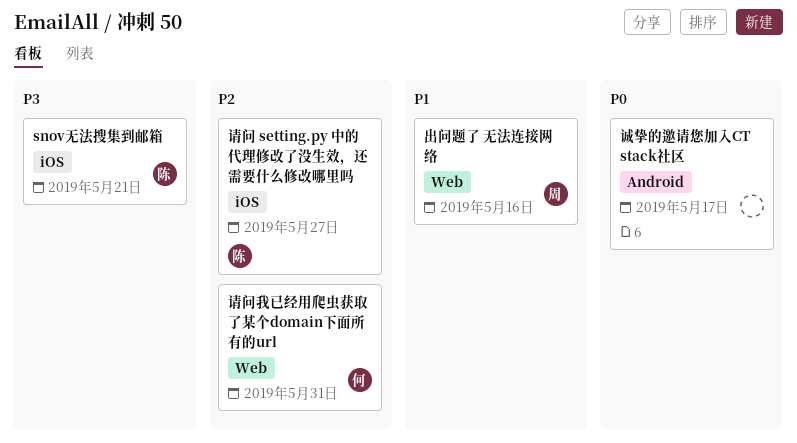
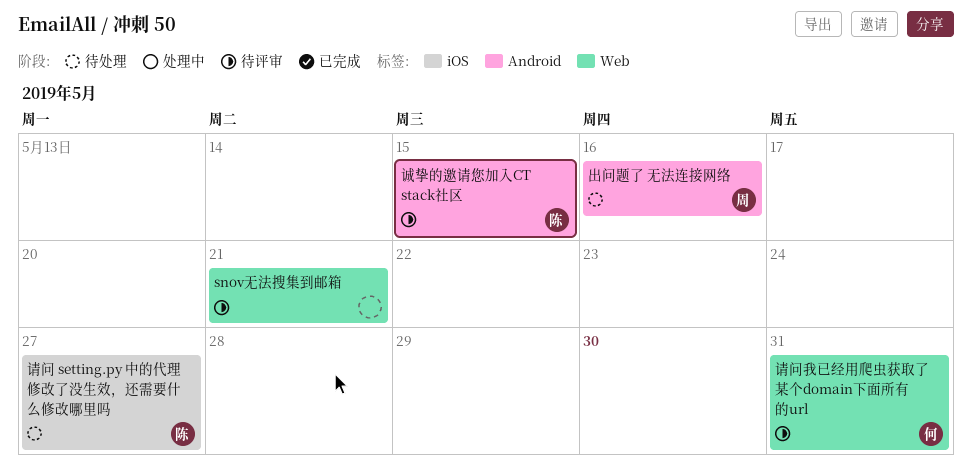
snov无法搜集到邮箱, owner: 陈 -> none
snov无法搜集到邮箱, label: iOS -> Web
出问题了 无法连接网络, label: Web -> Android
诚挚的邀请您加入CT stack社区, owner: none -> 陈
诚挚的邀请您加入CT stack社区, due: May 17 -> May 15

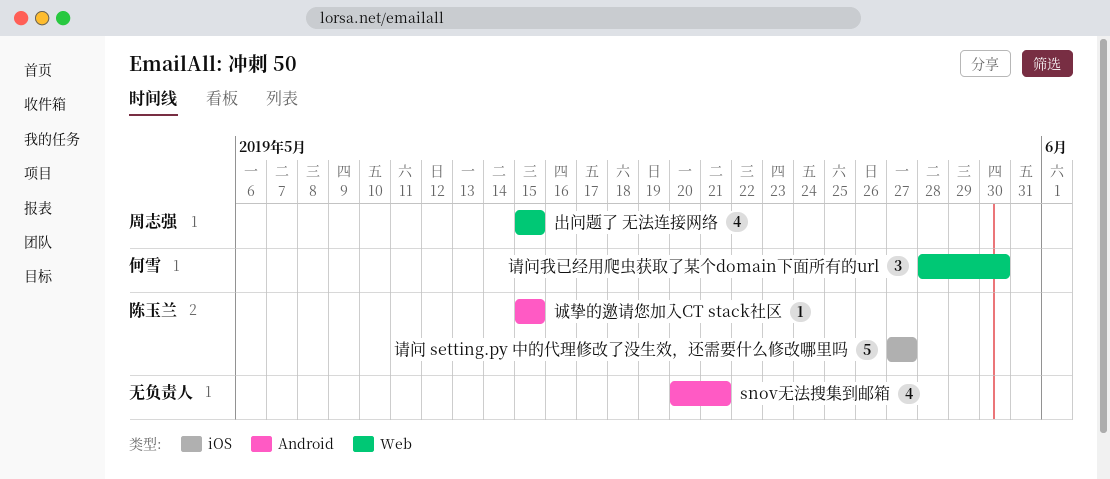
snov无法搜集到邮箱, label: Web -> Android
出问题了 无法连接网络, label: Android -> Web
出问题了 无法连接网络, due: May 16 -> May 15
请问我已经用爬虫获取了某个domain下面所有的url, due: May 31 -> May 30

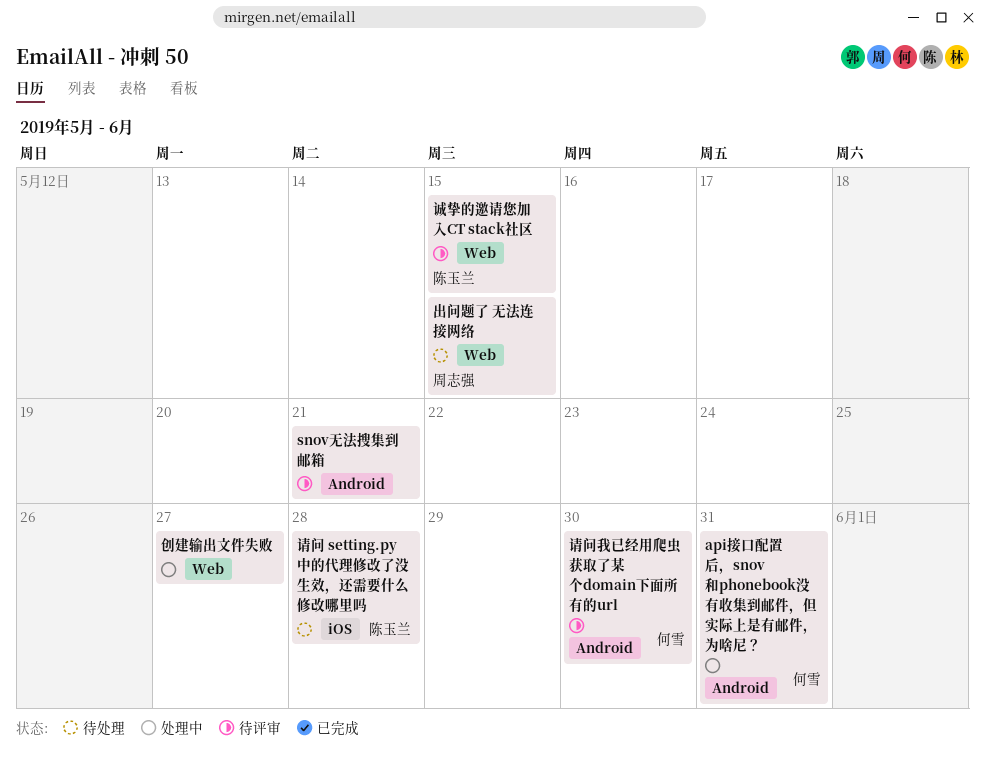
api接口配置后，snov和phonebook没有收集到邮件，但实际上是有邮件，为啥尼？: none -> present
创建输出文件失败: none -> present
诚挚的邀请您加入CT stack社区, label: Android -> Web
请问 setting.py 中的代理修改了没生效，还需要什么修改哪里吗, due: May 27 -> May 28
请问我已经用爬虫获取了某个domain下面所有的url, label: Web -> Android

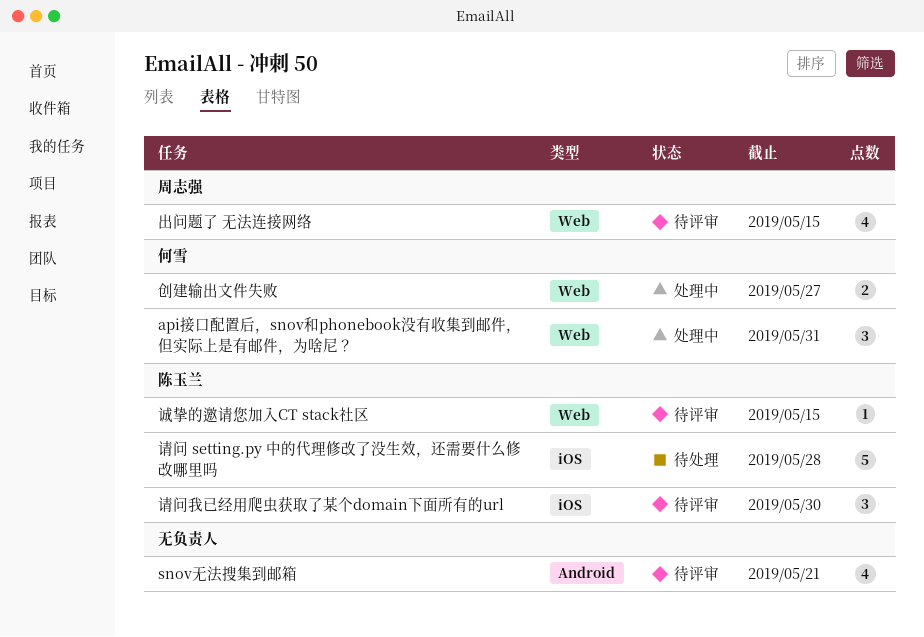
api接口配置后，snov和phonebook没有收集到邮件，但实际上是有邮件，为啥尼？, label: Android -> Web
出问题了 无法连接网络, status: 待处理 -> 待评审
创建输出文件失败, owner: none -> 何雪
请问我已经用爬虫获取了某个domain下面所有的url, owner: 何雪 -> 陈玉兰
请问我已经用爬虫获取了某个domain下面所有的url, label: Android -> iOS

